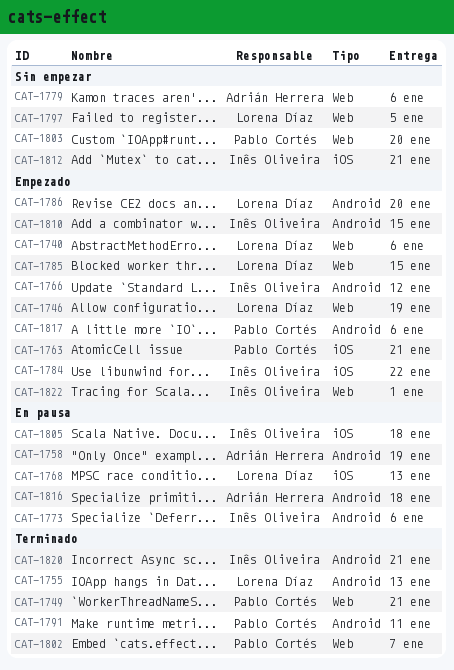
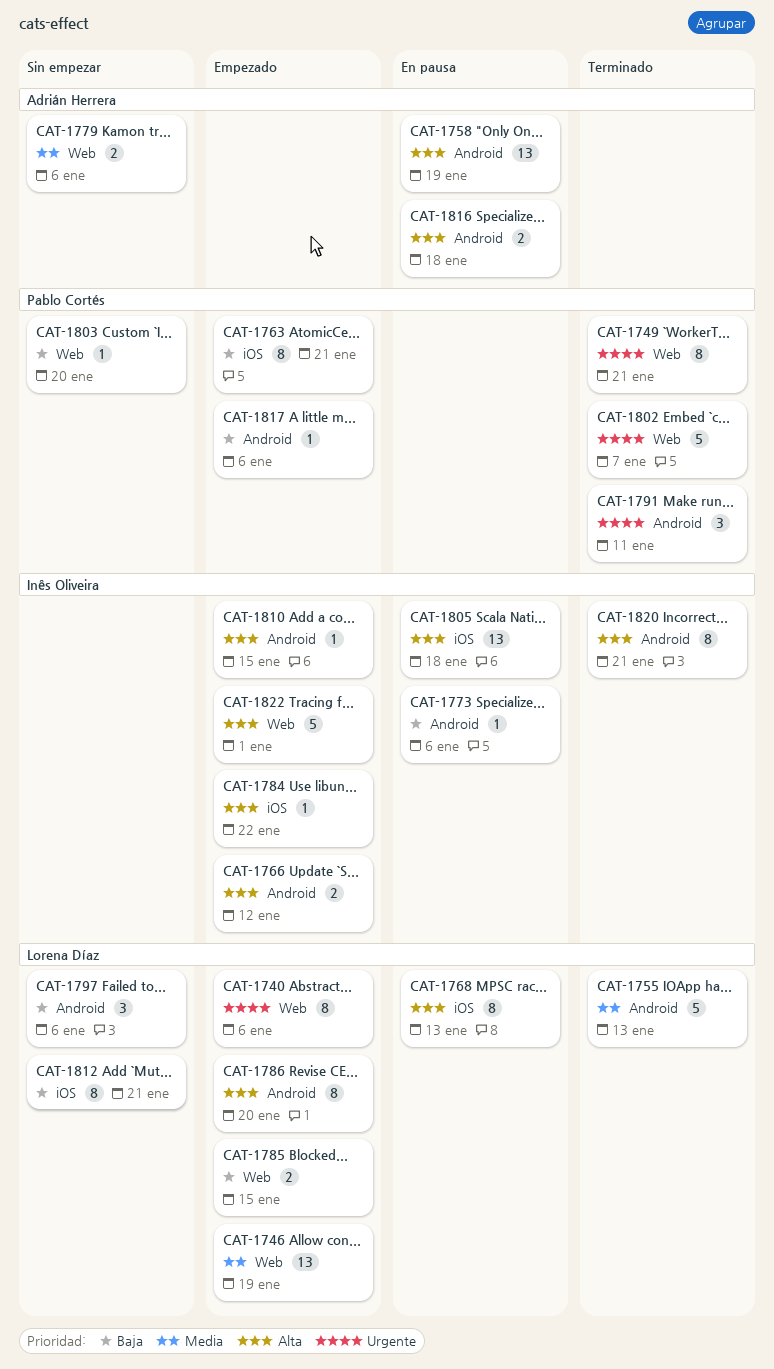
CAT-1797, label: Web -> Android
CAT-1797, due: Jan 5 -> Jan 6
CAT-1812, owner: Inês Oliveira -> Lorena Díaz

